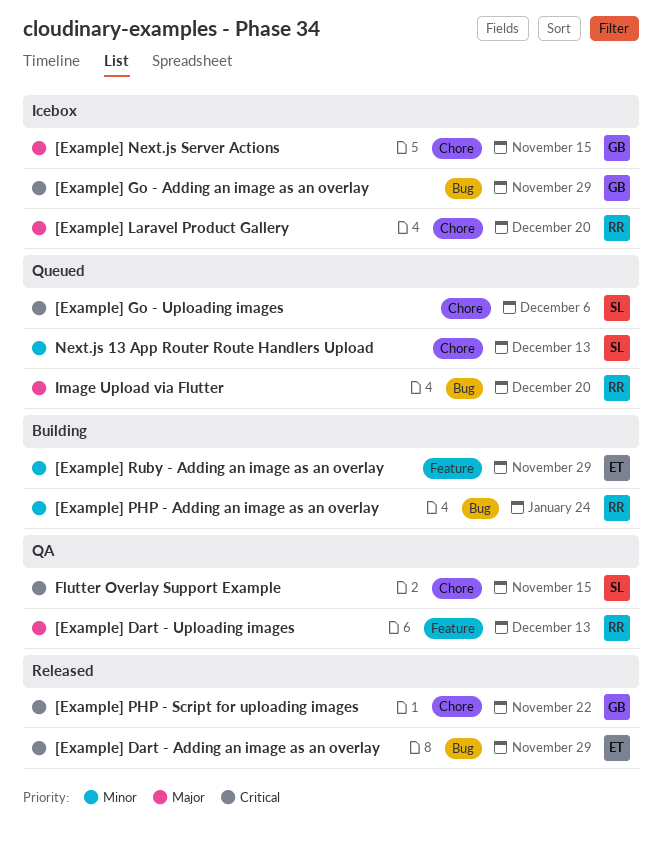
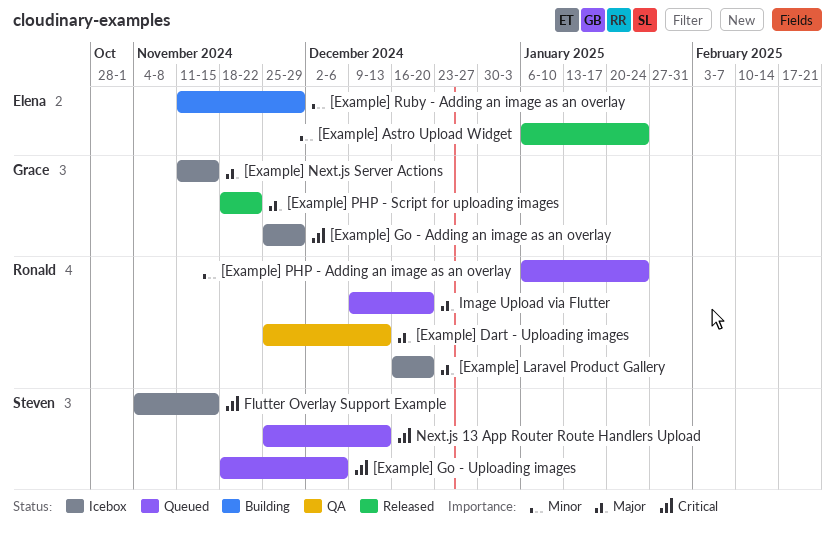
[Example] Astro Upload Widget: none -> present
[Example] Dart - Adding an image as an overlay: present -> none
[Example] PHP - Adding an image as an overlay, status: Building -> Queued
[Example] PHP - Script for uploading images, priority: Critical -> Major
Flutter Overlay Support Example, status: QA -> Icebox
Next.js 13 App Router Route Handlers Upload, priority: Minor -> Critical

